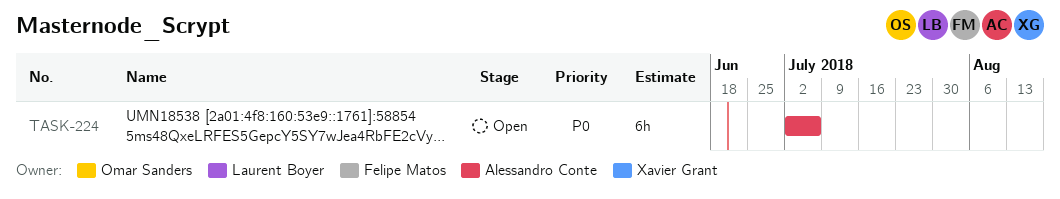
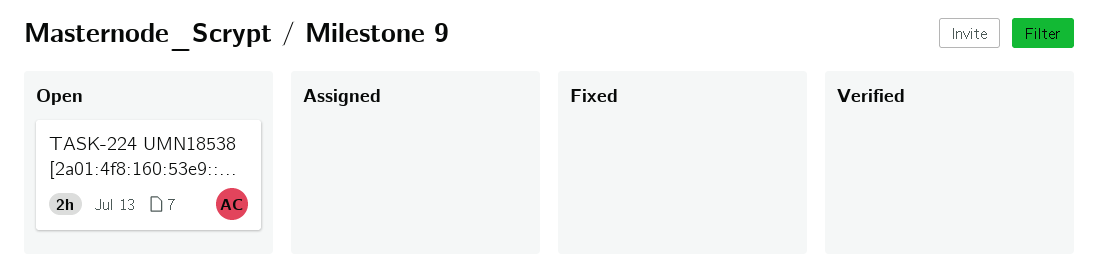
TASK-224, estimate: 6h -> 2h
TASK-224, due: Jul 6 -> Jul 13

